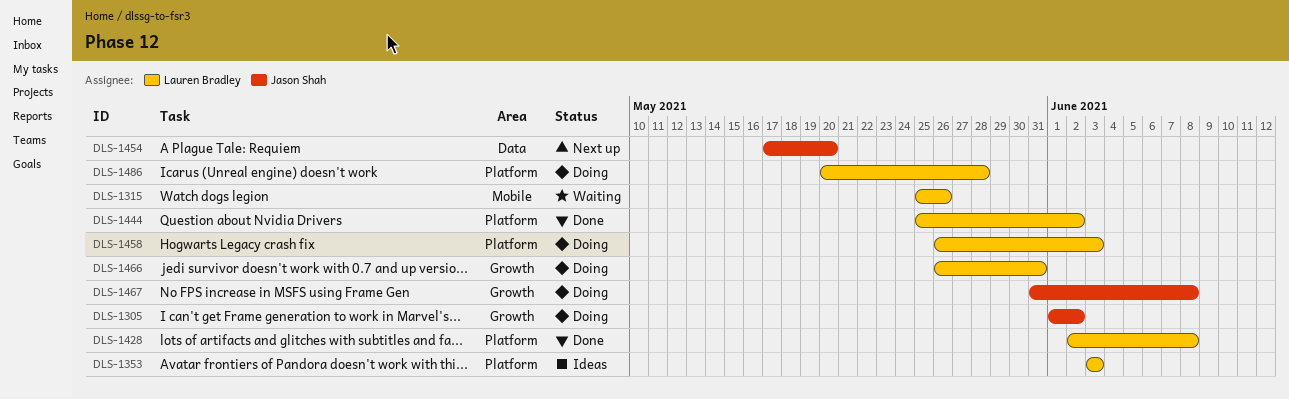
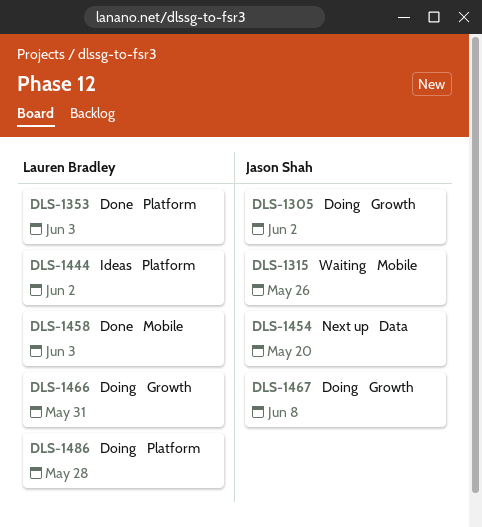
DLS-1315, owner: Lauren Bradley -> Jason Shah
DLS-1353, status: Ideas -> Done
DLS-1428: present -> none
DLS-1444, status: Done -> Ideas
DLS-1458, status: Doing -> Done
DLS-1458, label: Platform -> Mobile

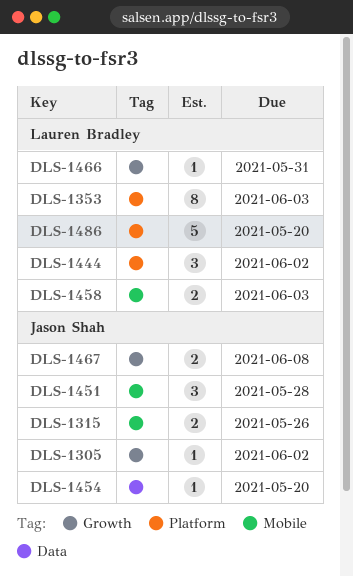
DLS-1451: none -> present
DLS-1486, due: May 28 -> May 20

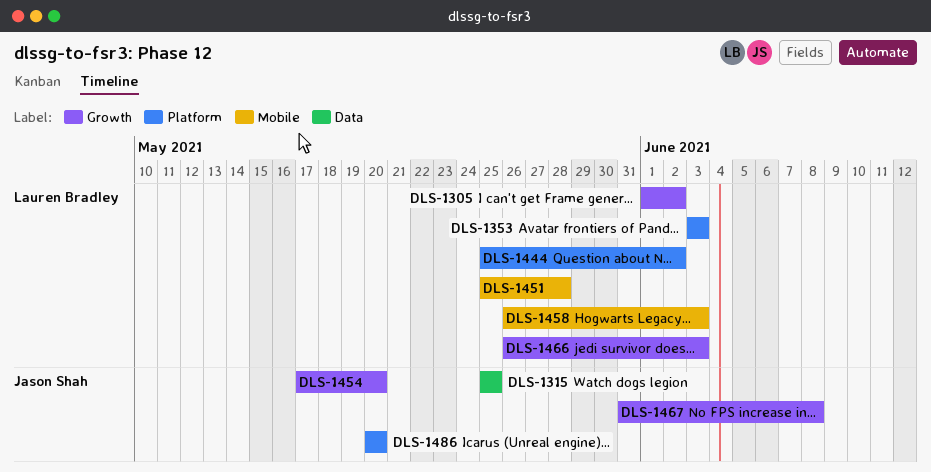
DLS-1305, owner: Jason Shah -> Lauren Bradley
DLS-1315, label: Mobile -> Data
DLS-1315, due: May 26 -> May 25
DLS-1451, owner: Jason Shah -> Lauren Bradley
DLS-1454, label: Data -> Growth
DLS-1466, due: May 31 -> Jun 3
DLS-1486, owner: Lauren Bradley -> Jason Shah

